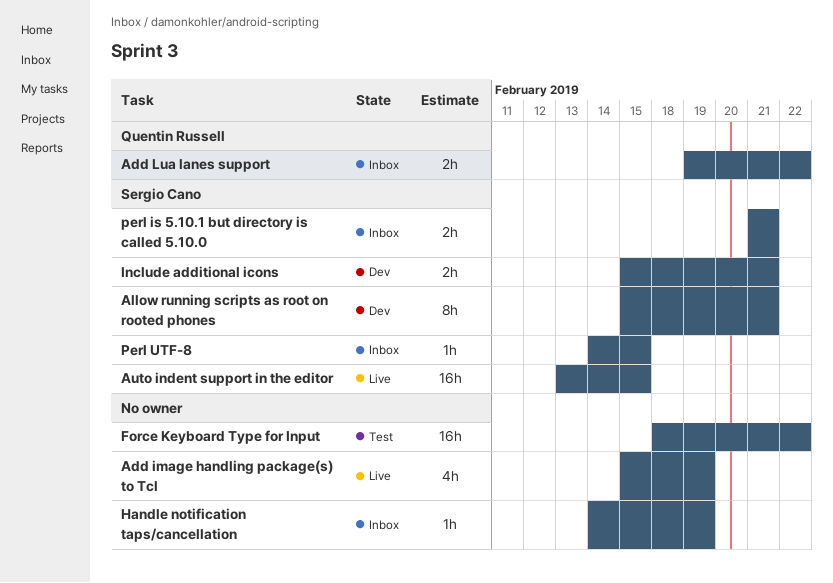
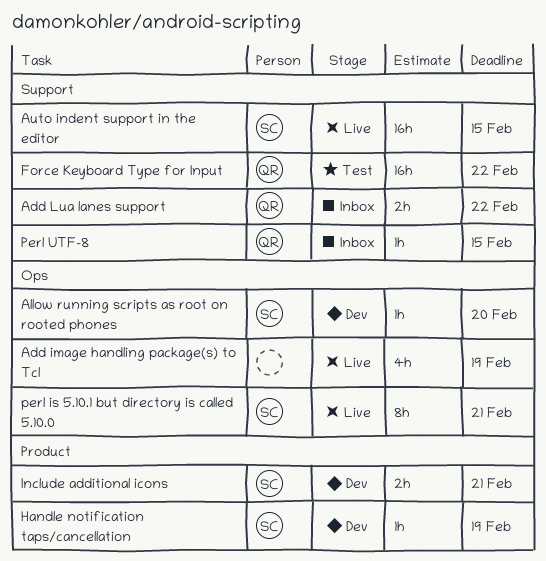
Allow running scripts as root on rooted phones, estimate: 8h -> 1h
Allow running scripts as root on rooted phones, due: Feb 21 -> Feb 20
Force Keyboard Type for Input, owner: none -> Quentin Russell
Handle notification taps/cancellation, status: Inbox -> Dev
Handle notification taps/cancellation, owner: none -> Sergio Cano
perl is 5.10.1 but directory is called 5.10.0, status: Inbox -> Live
perl is 5.10.1 but directory is called 5.10.0, estimate: 2h -> 8h
Perl UTF-8, owner: Sergio Cano -> Quentin Russell

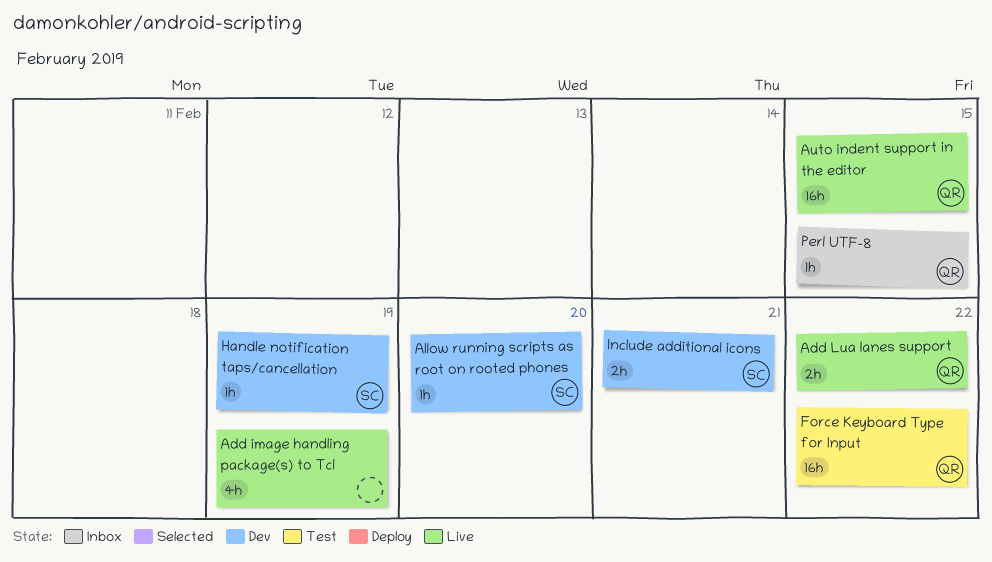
Add Lua lanes support, status: Inbox -> Live
Auto indent support in the editor, owner: SC -> QR
perl is 5.10.1 but directory is called 5.10.0: present -> none

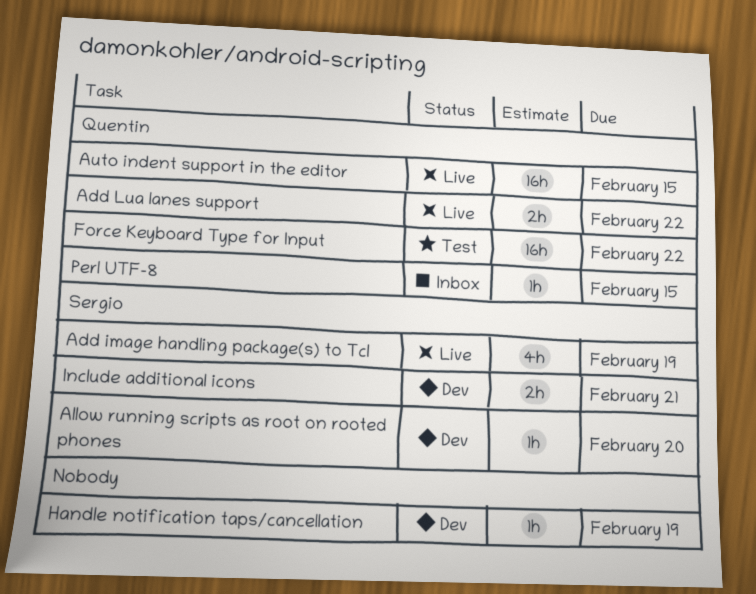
Add image handling package(s) to Tcl, owner: none -> Sergio
Handle notification taps/cancellation, owner: Sergio -> none

